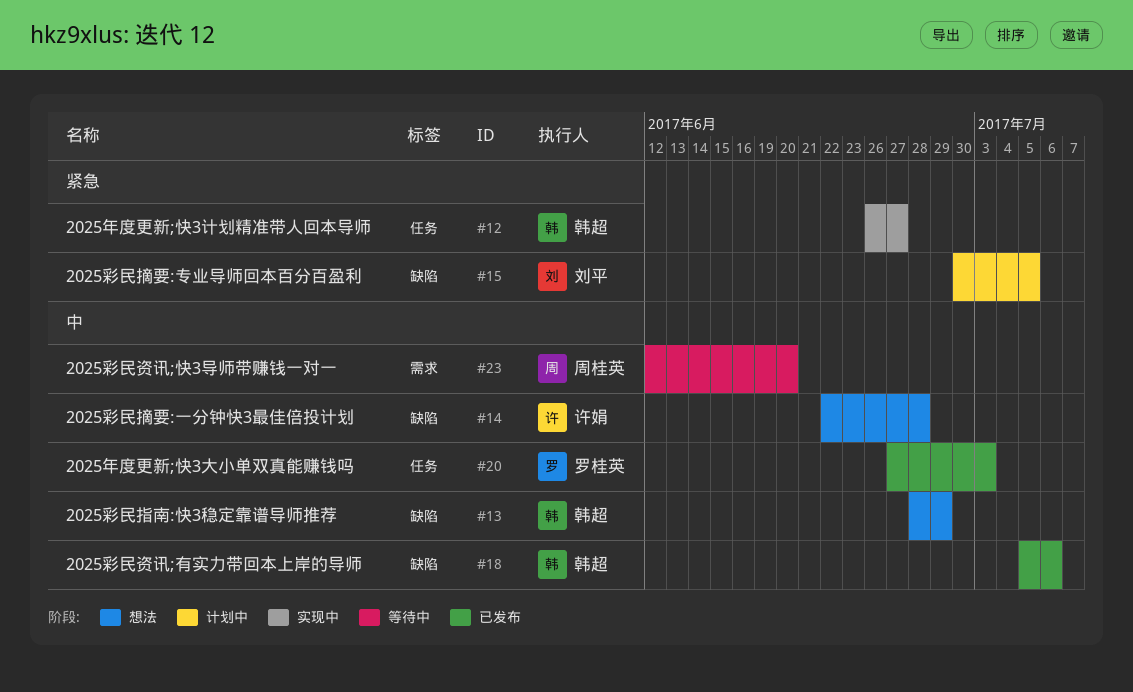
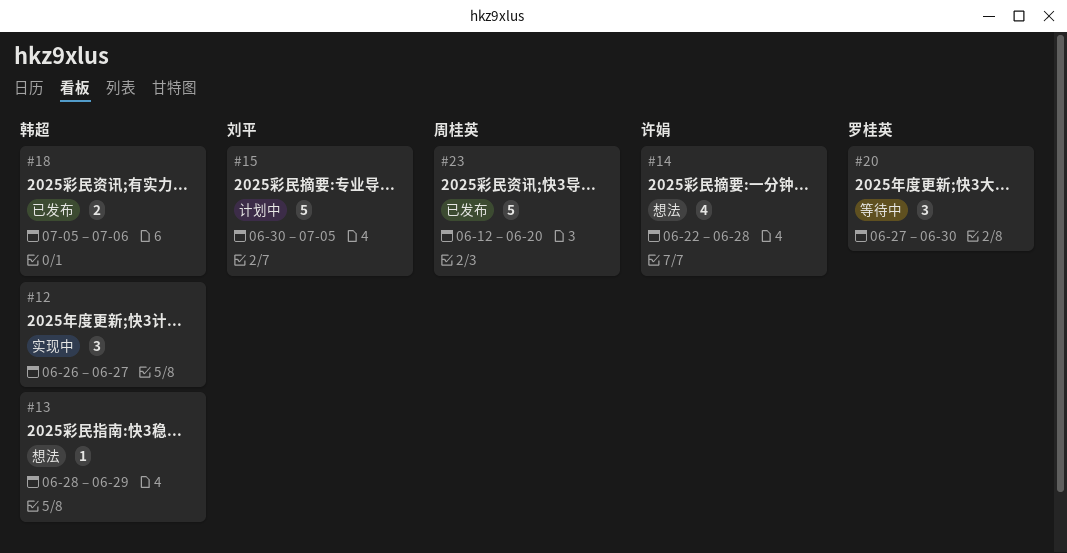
#20, status: 已发布 -> 等待中
#20, due: Jul 3 -> Jun 30
#23, status: 等待中 -> 已发布

